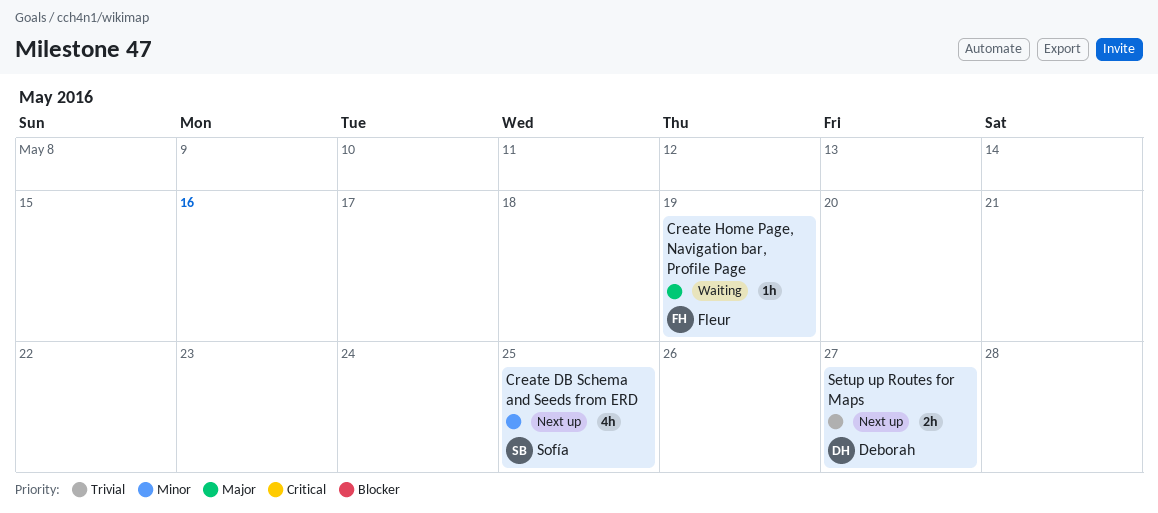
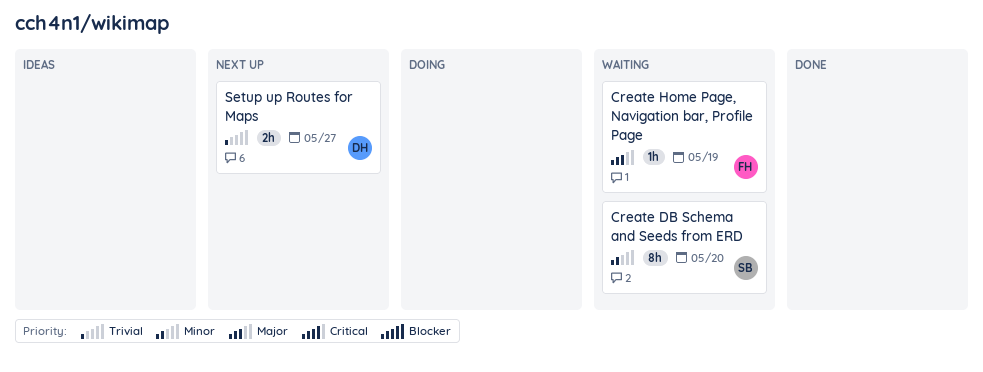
Create DB Schema and Seeds from ERD, status: Next up -> Waiting
Create DB Schema and Seeds from ERD, estimate: 4h -> 8h
Create DB Schema and Seeds from ERD, due: May 25 -> May 20

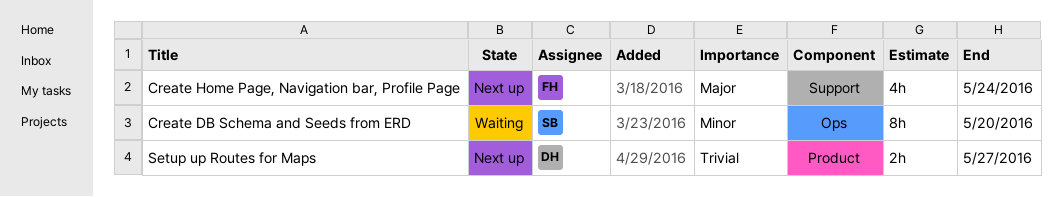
Create Home Page, Navigation bar, Profile Page, status: Waiting -> Next up
Create Home Page, Navigation bar, Profile Page, estimate: 1h -> 4h
Create Home Page, Navigation bar, Profile Page, due: May 19 -> May 24

